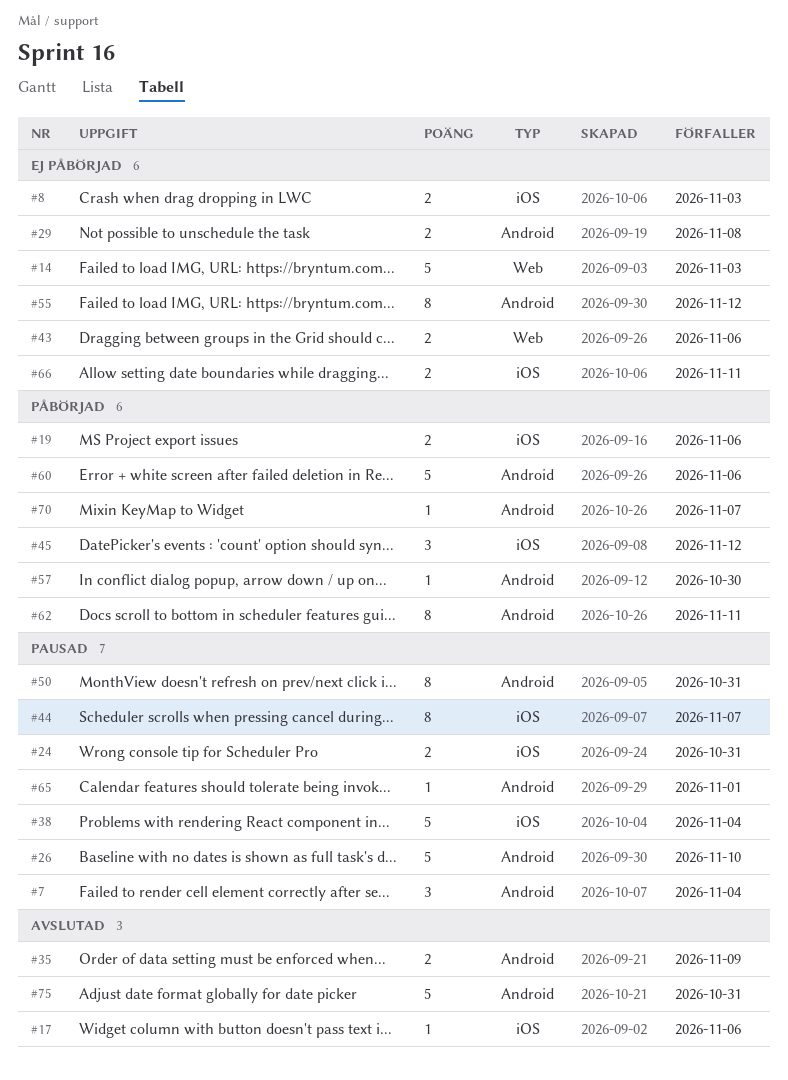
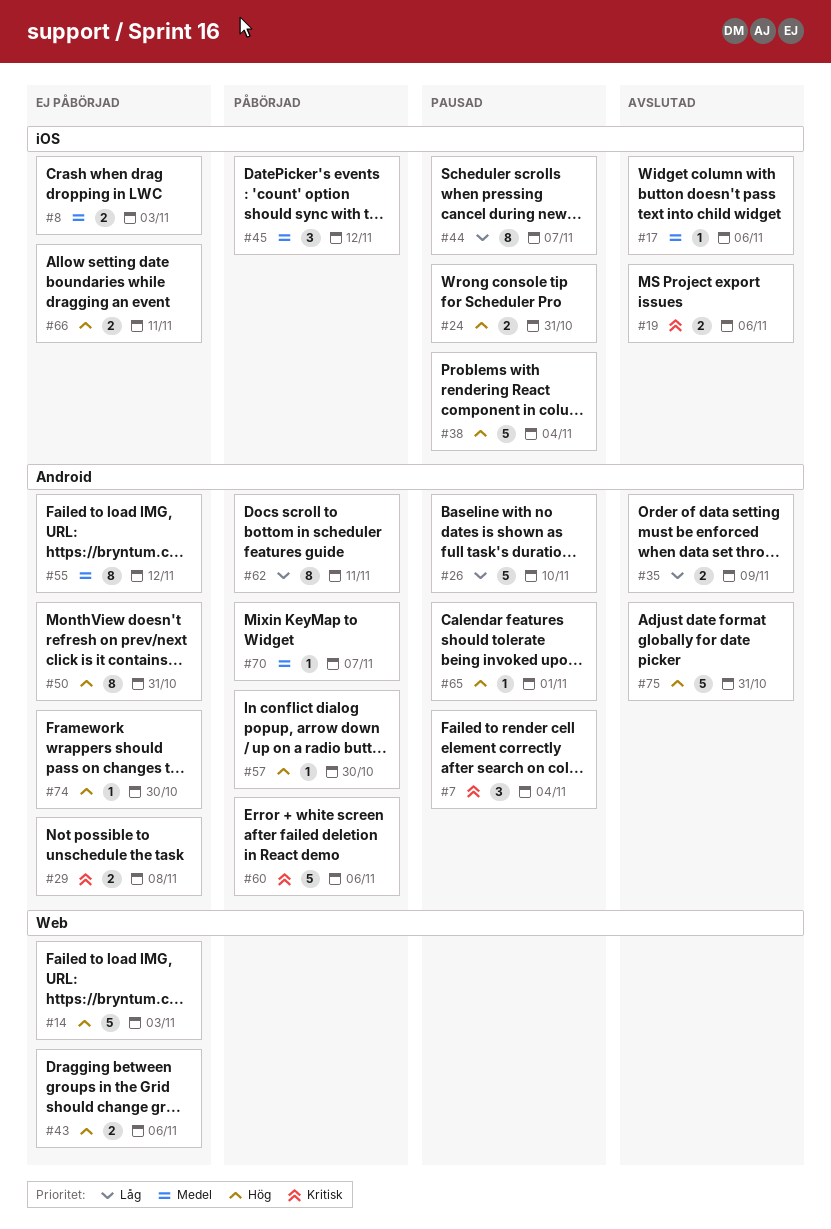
#19, status: Påbörjad -> Avslutad
#50, status: Pausad -> Ej påbörjad
#74: none -> present

